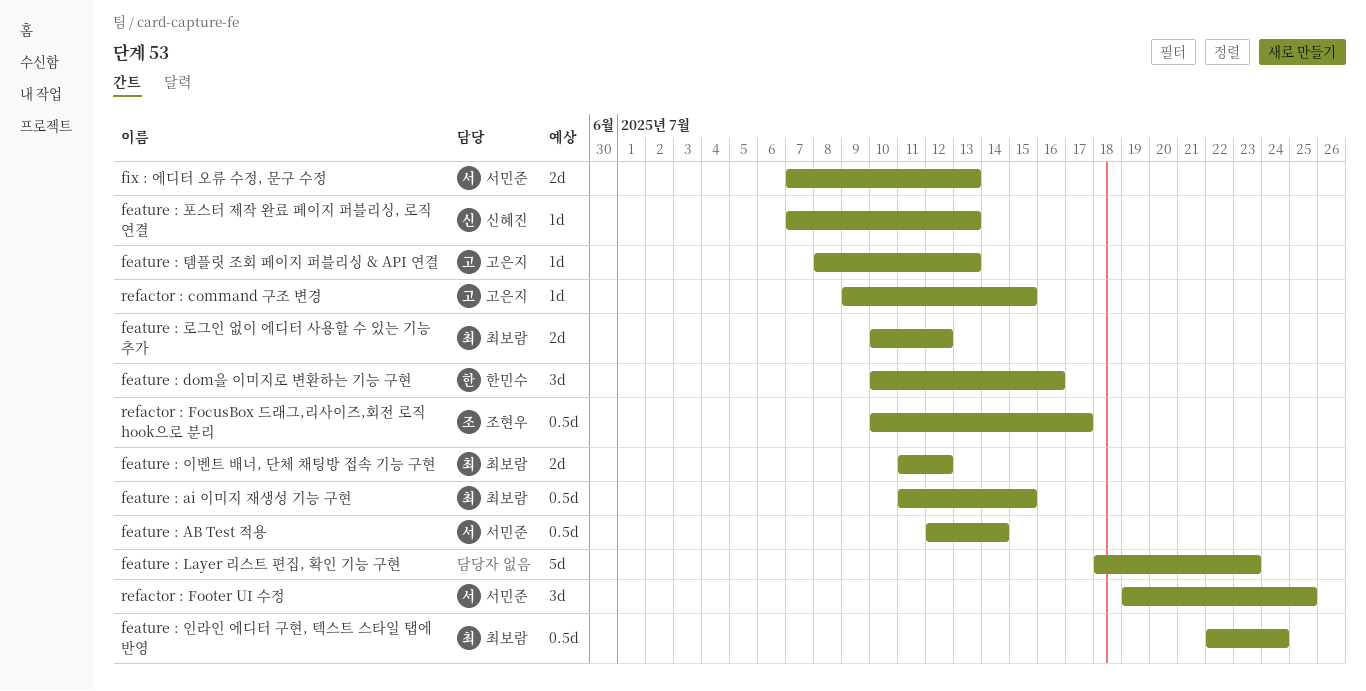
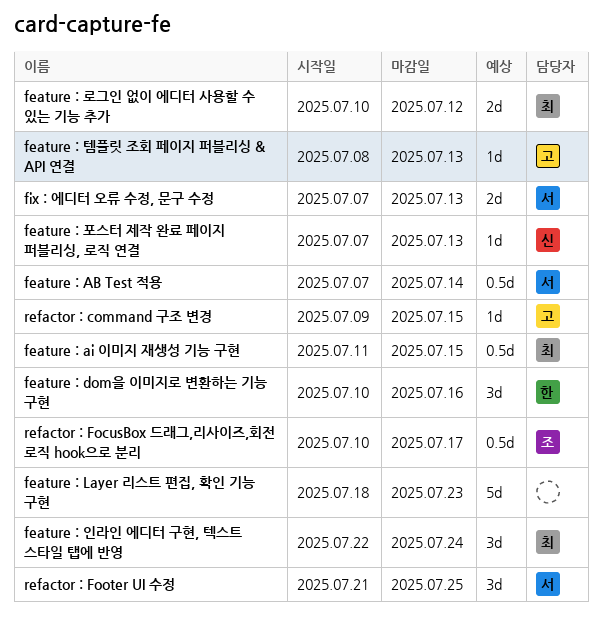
feature : AB Test 적용, start: Jul 12 -> Jul 7
feature : 이벤트 배너, 단체 채팅방 접속 기능 구현: present -> none
feature : 인라인 에디터 구현, 텍스트 스타일 탭에 반영, estimate: 0.5d -> 3d
refactor : Footer UI 수정, start: Jul 19 -> Jul 21

